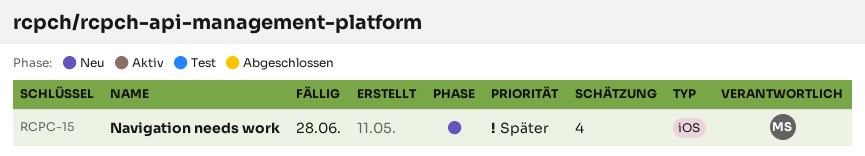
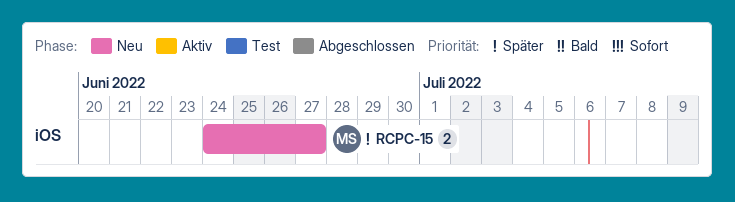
RCPC-15, estimate: 4 -> 2
RCPC-15, due: Jun 28 -> Jun 27

